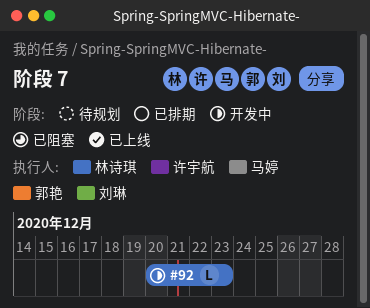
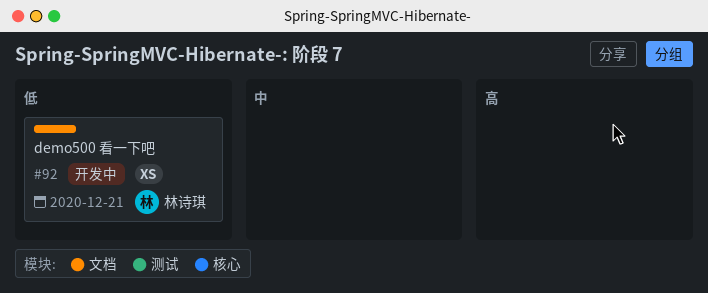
#92, estimate: L -> XS
#92, due: Dec 23 -> Dec 21

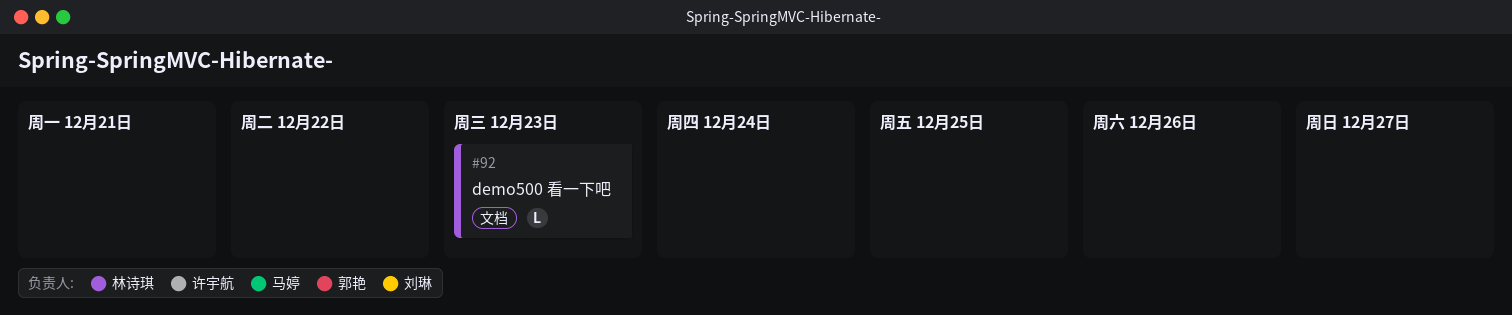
#92, estimate: XS -> L
#92, due: Dec 21 -> Dec 23

